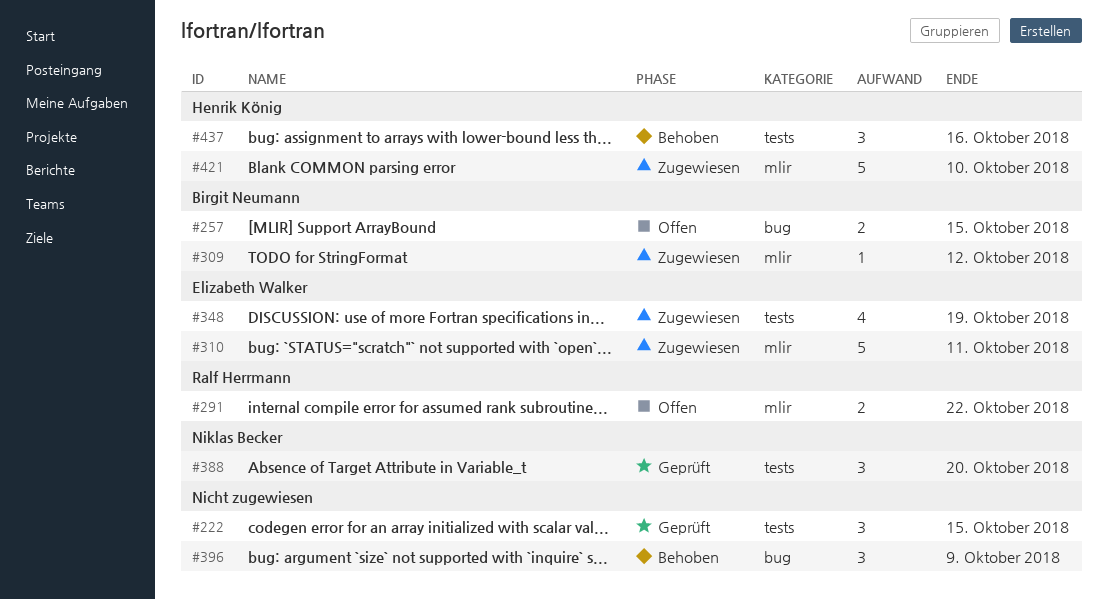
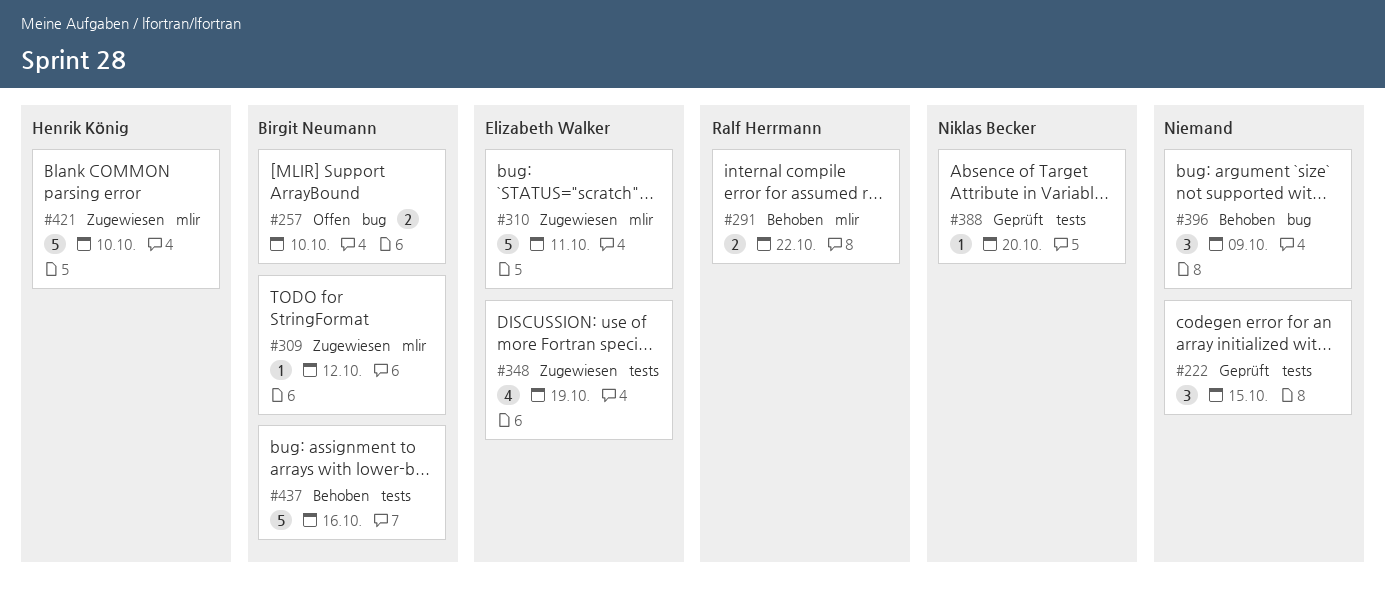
#257, due: Oct 15 -> Oct 10
#291, status: Offen -> Behoben
#388, estimate: 3 -> 1
#437, owner: Henrik König -> Birgit Neumann
#437, estimate: 3 -> 5

